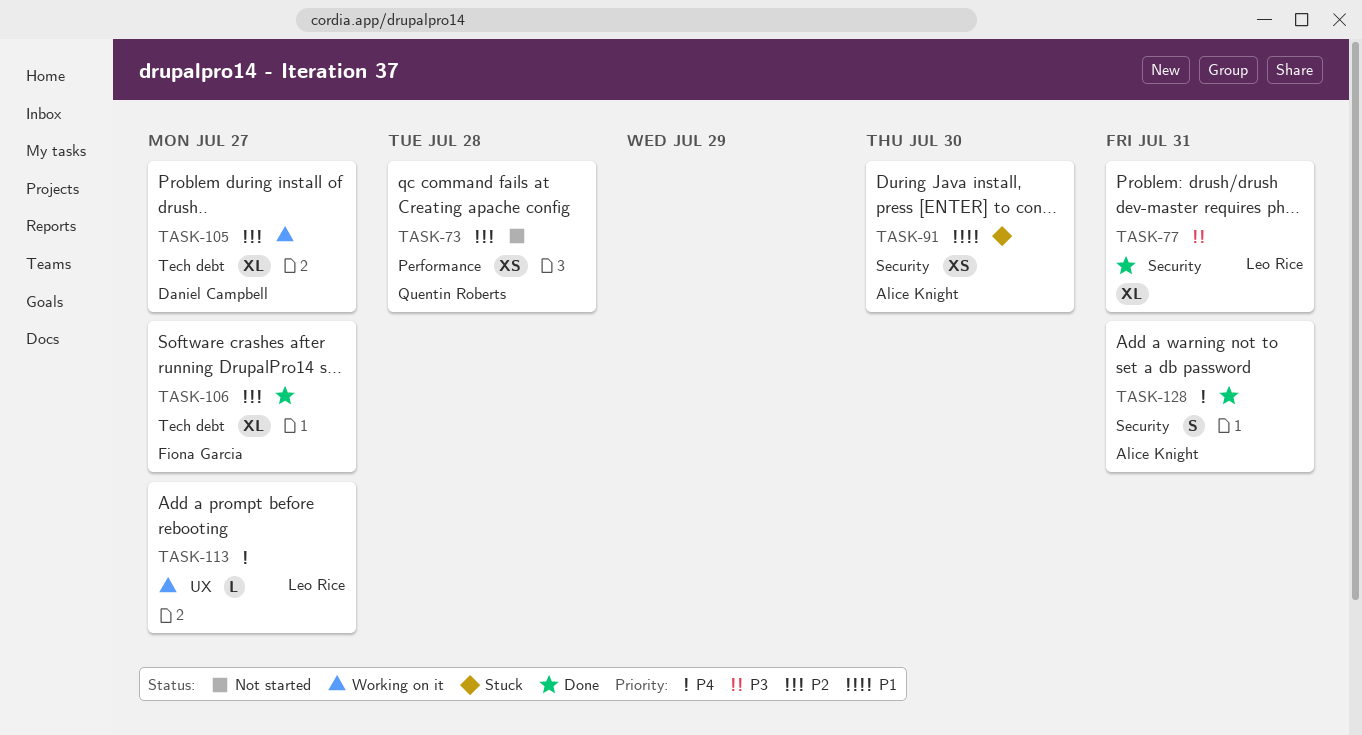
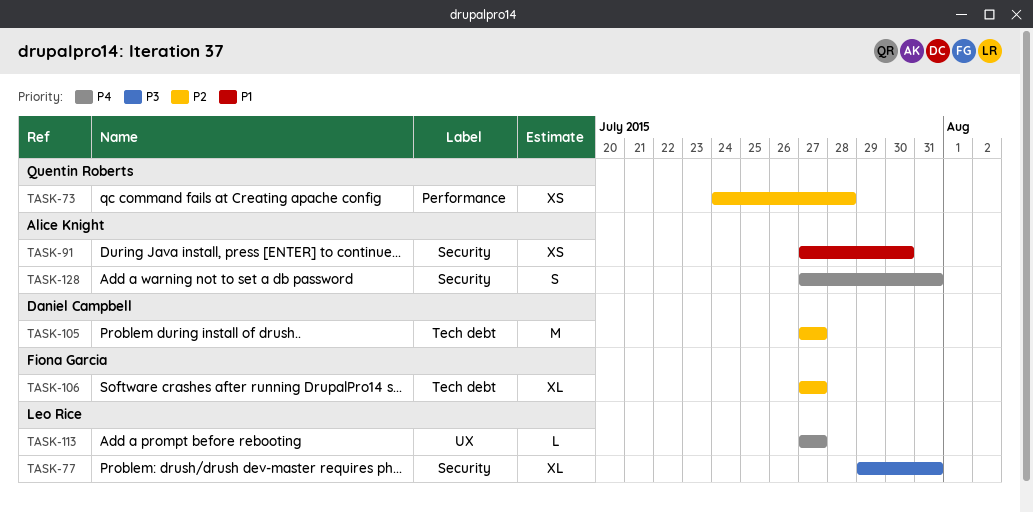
TASK-105, estimate: XL -> M

